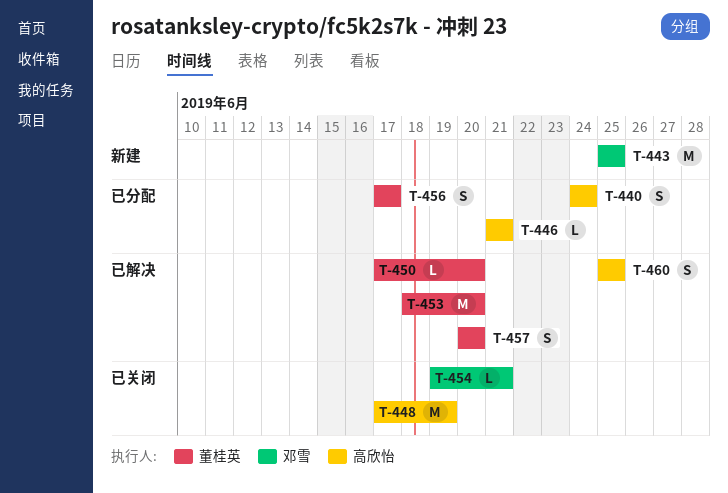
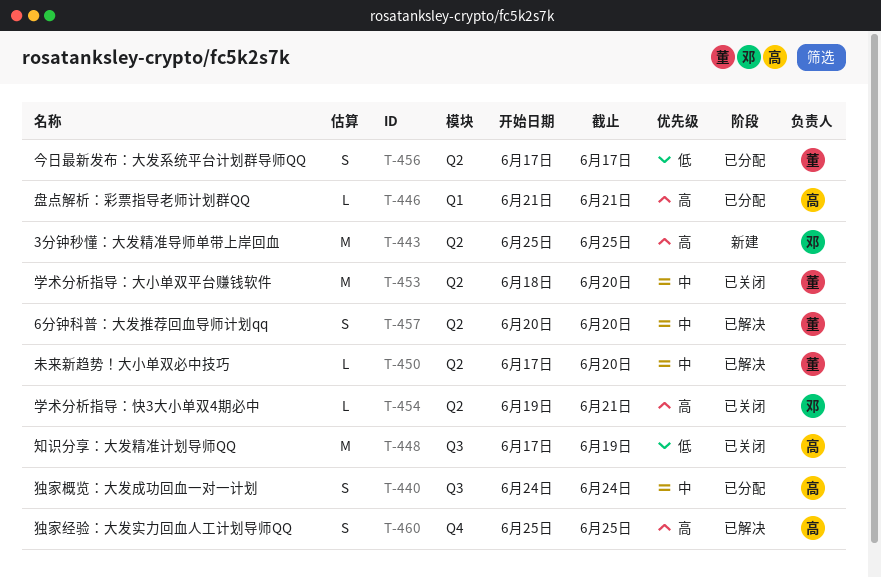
T-453, status: 已解决 -> 已关闭

